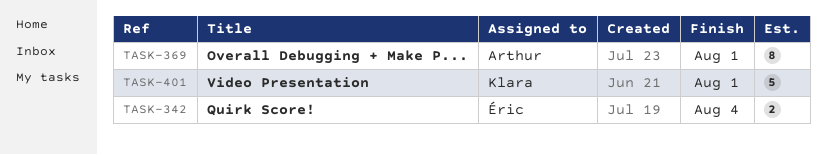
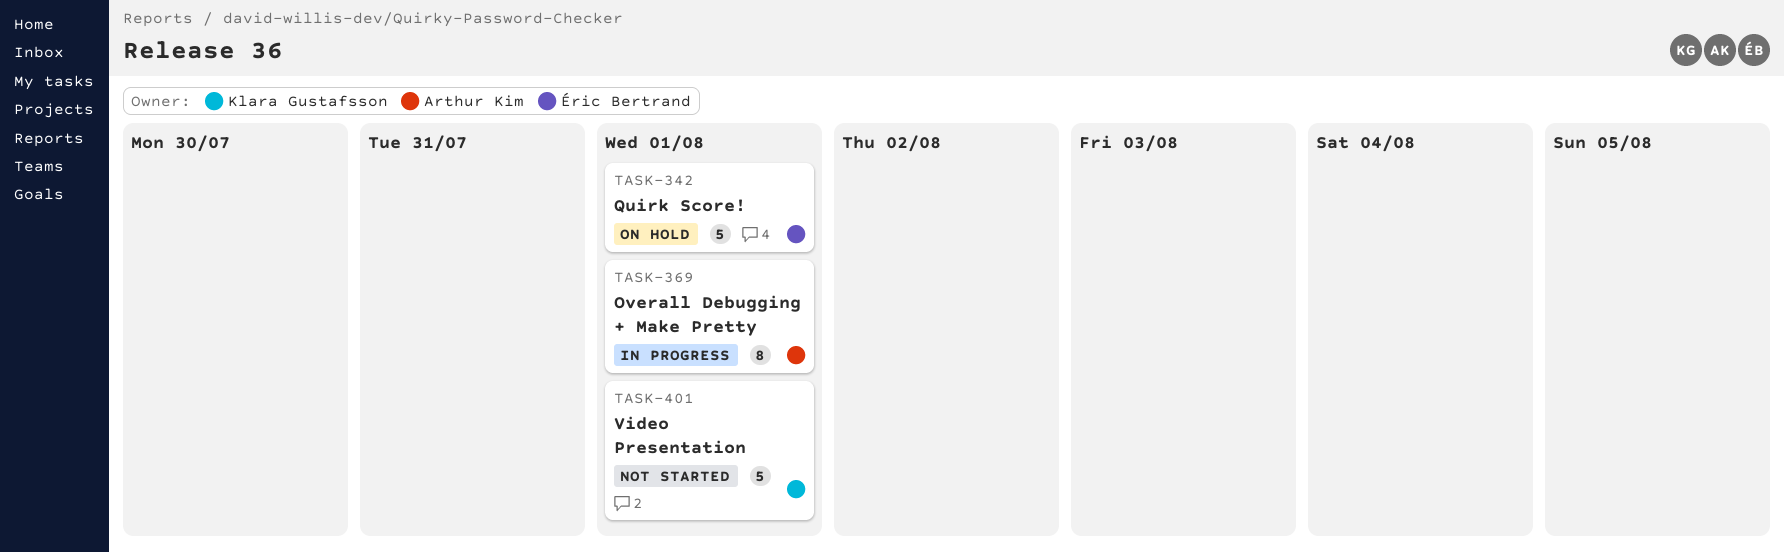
TASK-342, estimate: 2 -> 5
TASK-342, due: Aug 4 -> Aug 1

